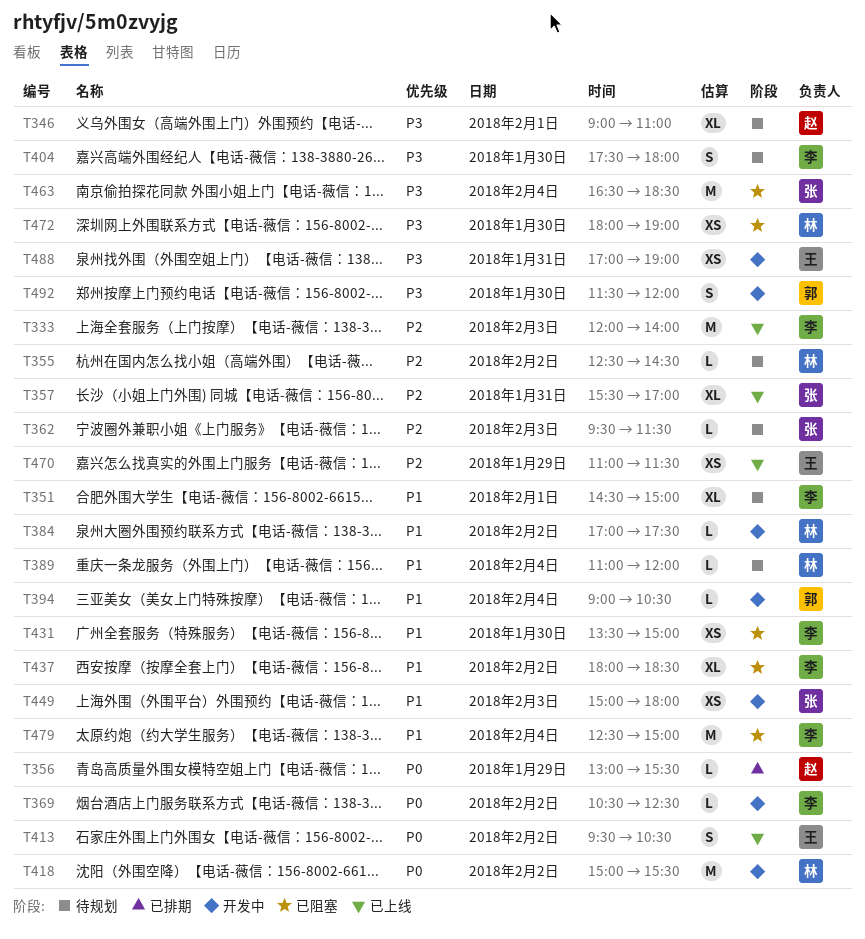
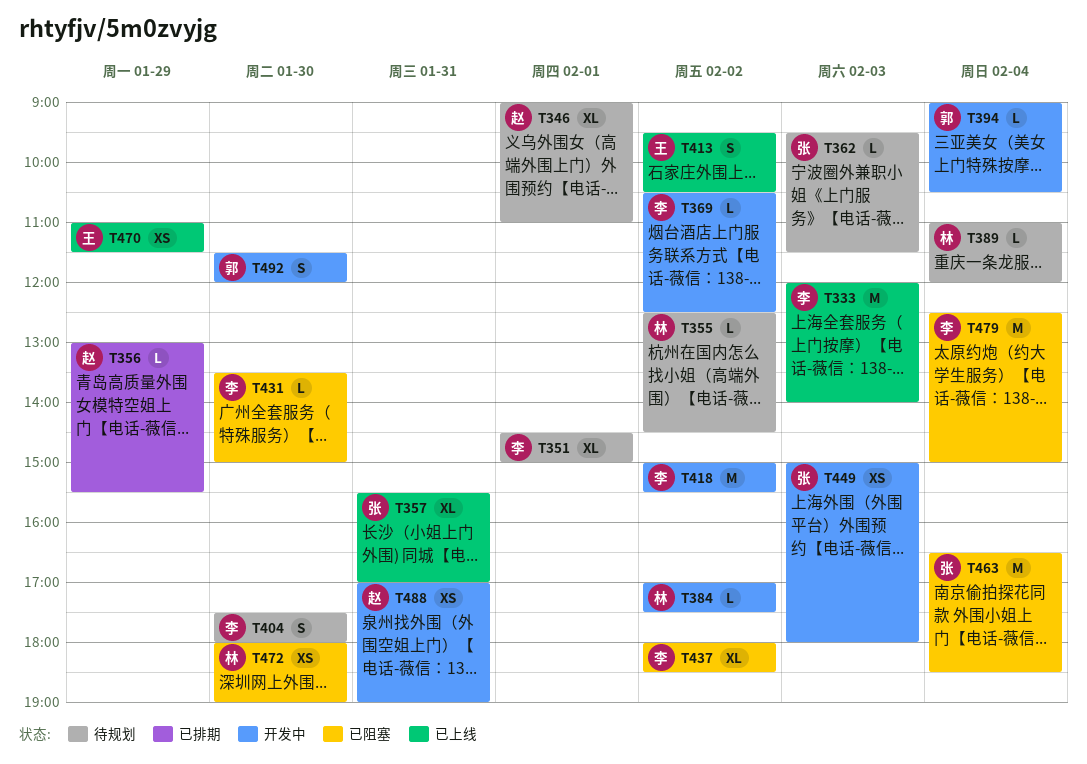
T418, owner: 林 -> 李
T431, estimate: XS -> L
T488, owner: 王 -> 赵

